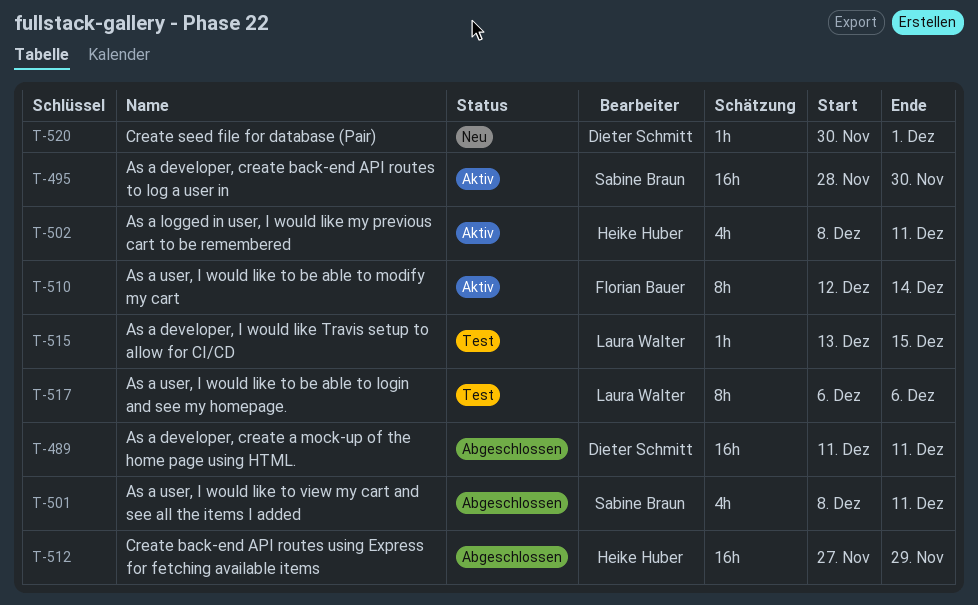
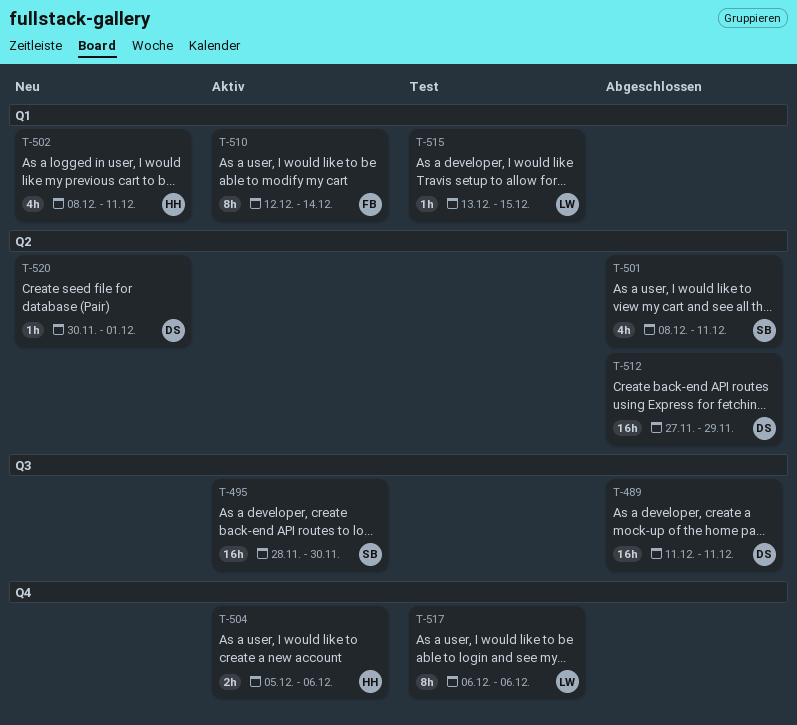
T-502, status: Aktiv -> Neu
T-504: none -> present
T-512, owner: Heike Huber -> Dieter Schmitt

